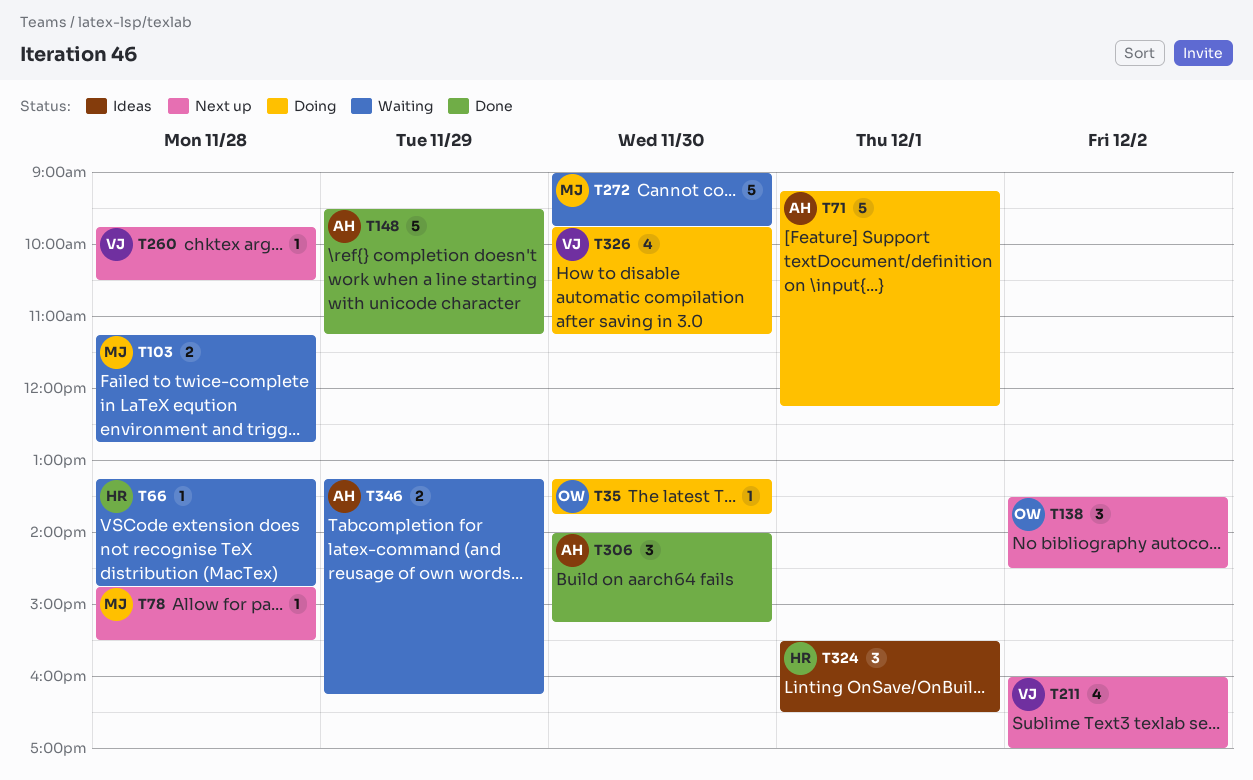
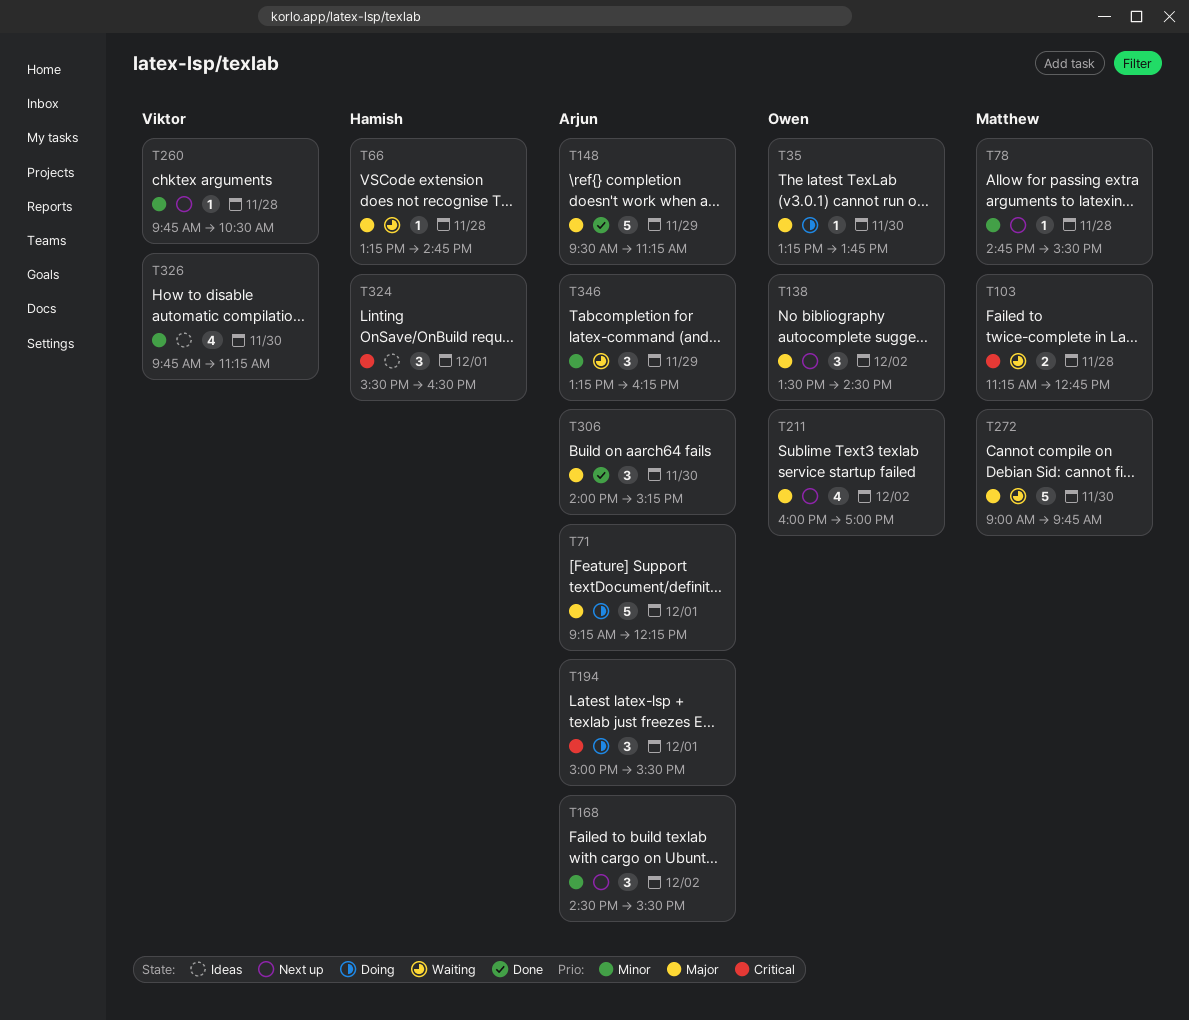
T168: none -> present
T194: none -> present
T211, owner: Viktor -> Owen
T326, status: Doing -> Ideas
T346, estimate: 2 -> 3

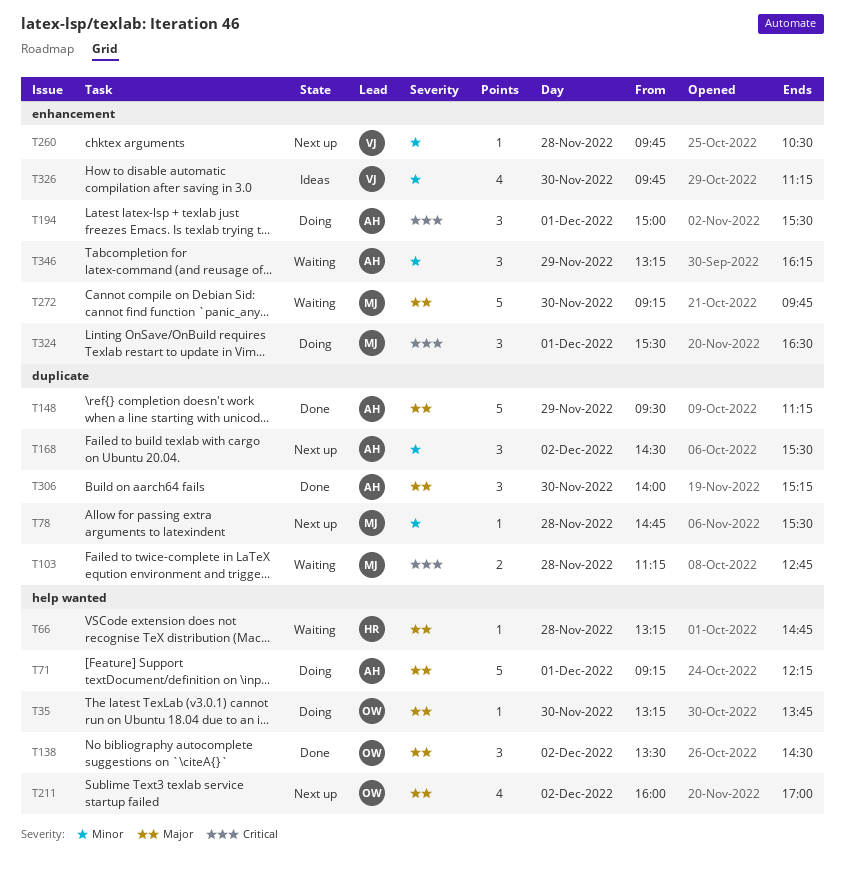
T138, status: Next up -> Done
T272, begins: 09:00 -> 09:15
T324, status: Ideas -> Doing
T324, owner: Hamish -> Matthew

